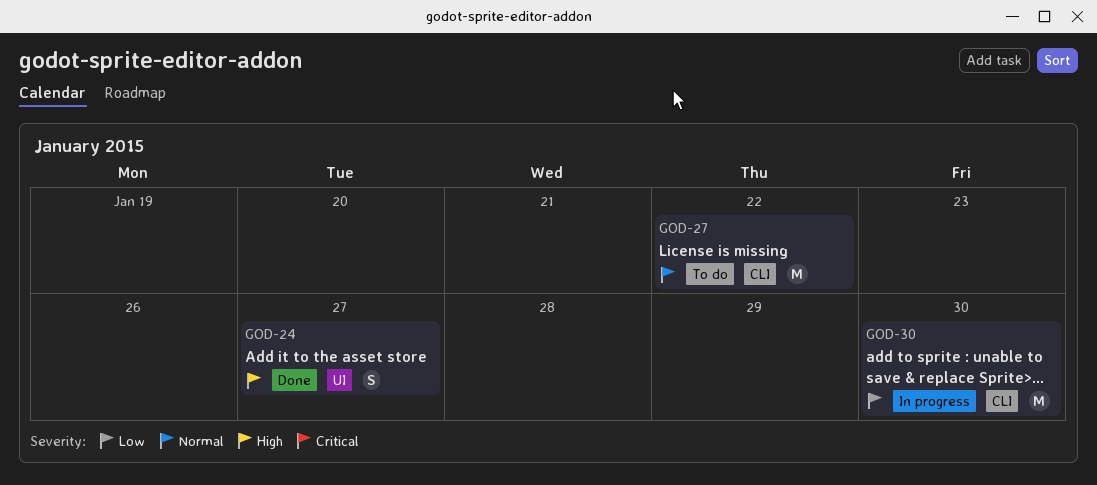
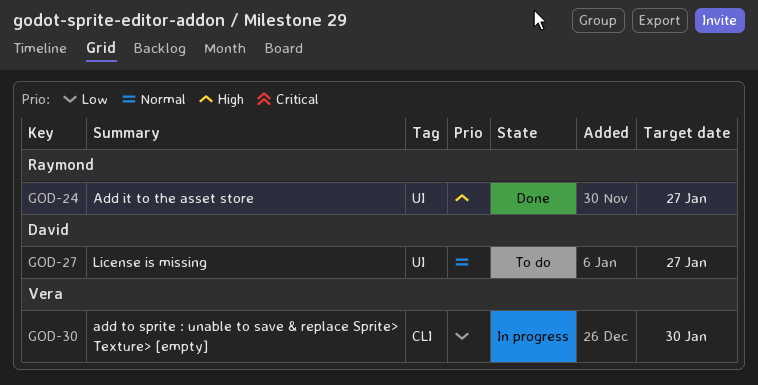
GOD-27, label: CLI -> UI
GOD-27, due: Jan 22 -> Jan 27

